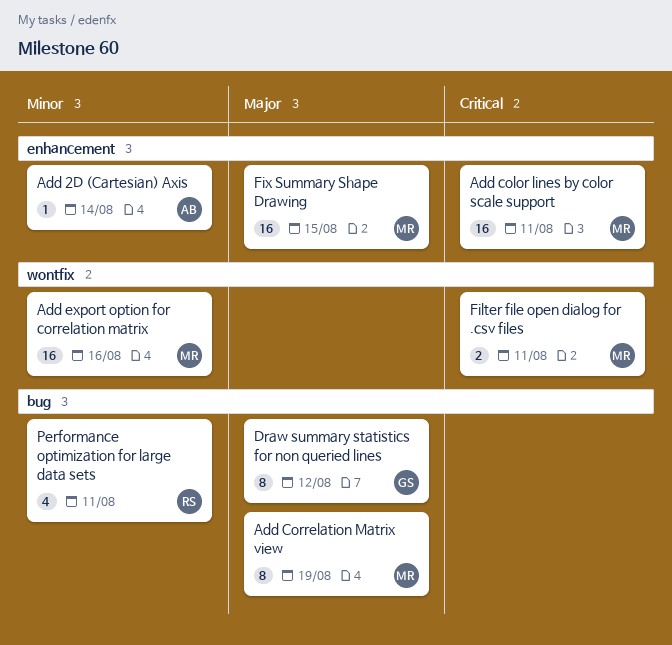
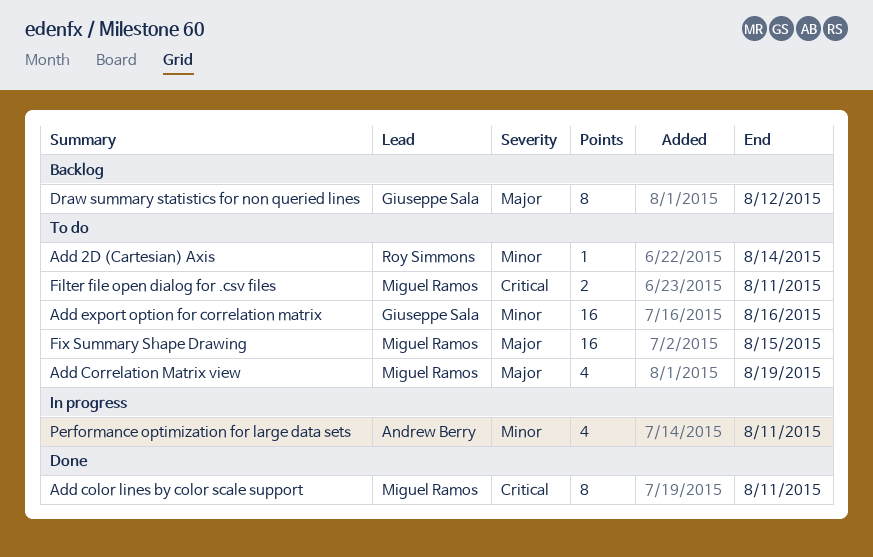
Add 2D (Cartesian) Axis, owner: Andrew Berry -> Roy Simmons
Add color lines by color scale support, estimate: 16 -> 8
Add Correlation Matrix view, estimate: 8 -> 4
Add export option for correlation matrix, owner: Miguel Ramos -> Giuseppe Sala
Performance optimization for large data sets, owner: Roy Simmons -> Andrew Berry

